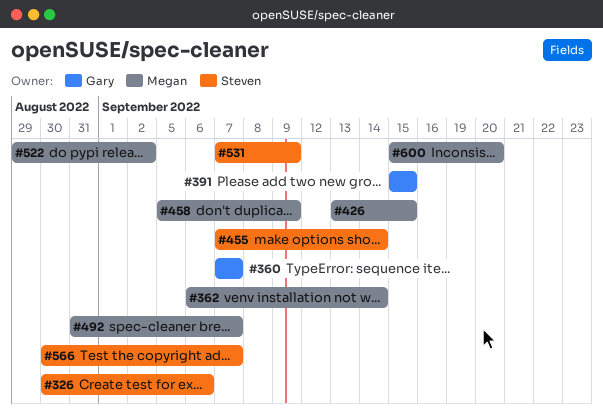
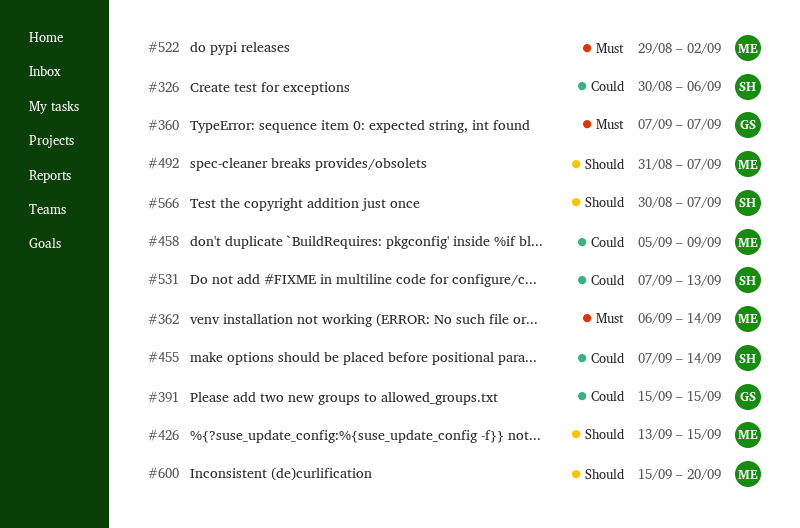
#531, due: Sep 9 -> Sep 13

